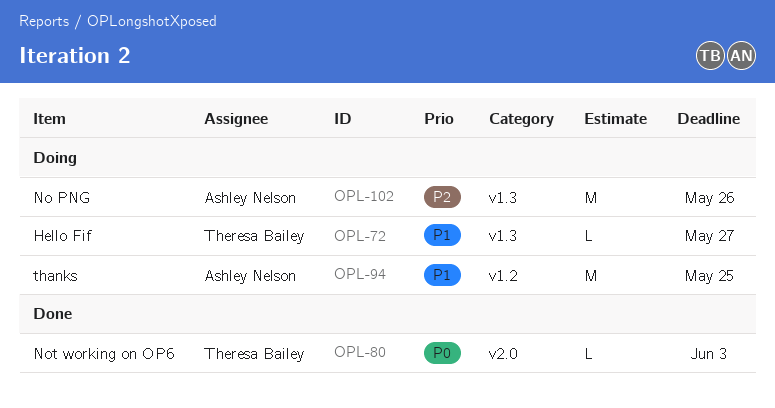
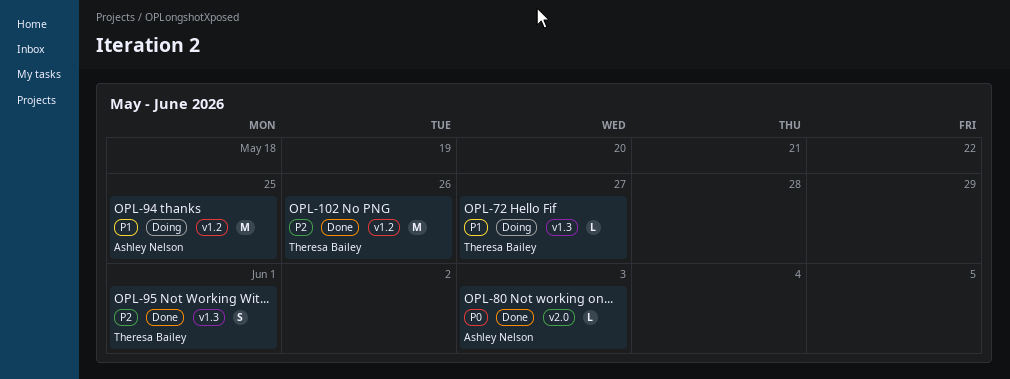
OPL-80, owner: Theresa Bailey -> Ashley Nelson
OPL-95: none -> present
OPL-102, status: Doing -> Done
OPL-102, owner: Ashley Nelson -> Theresa Bailey
OPL-102, label: v1.3 -> v1.2

